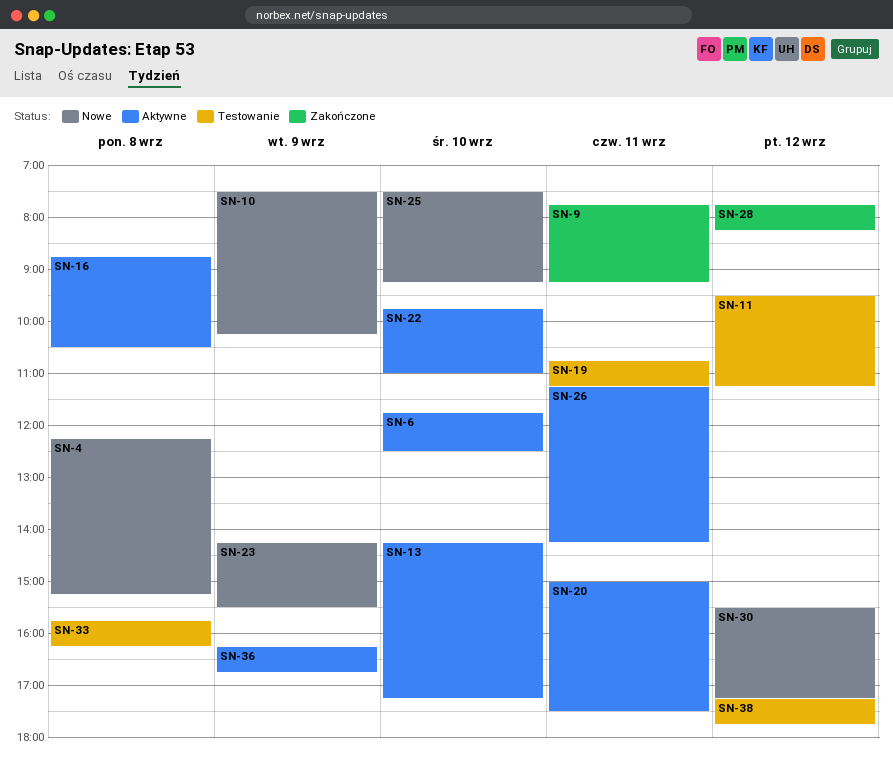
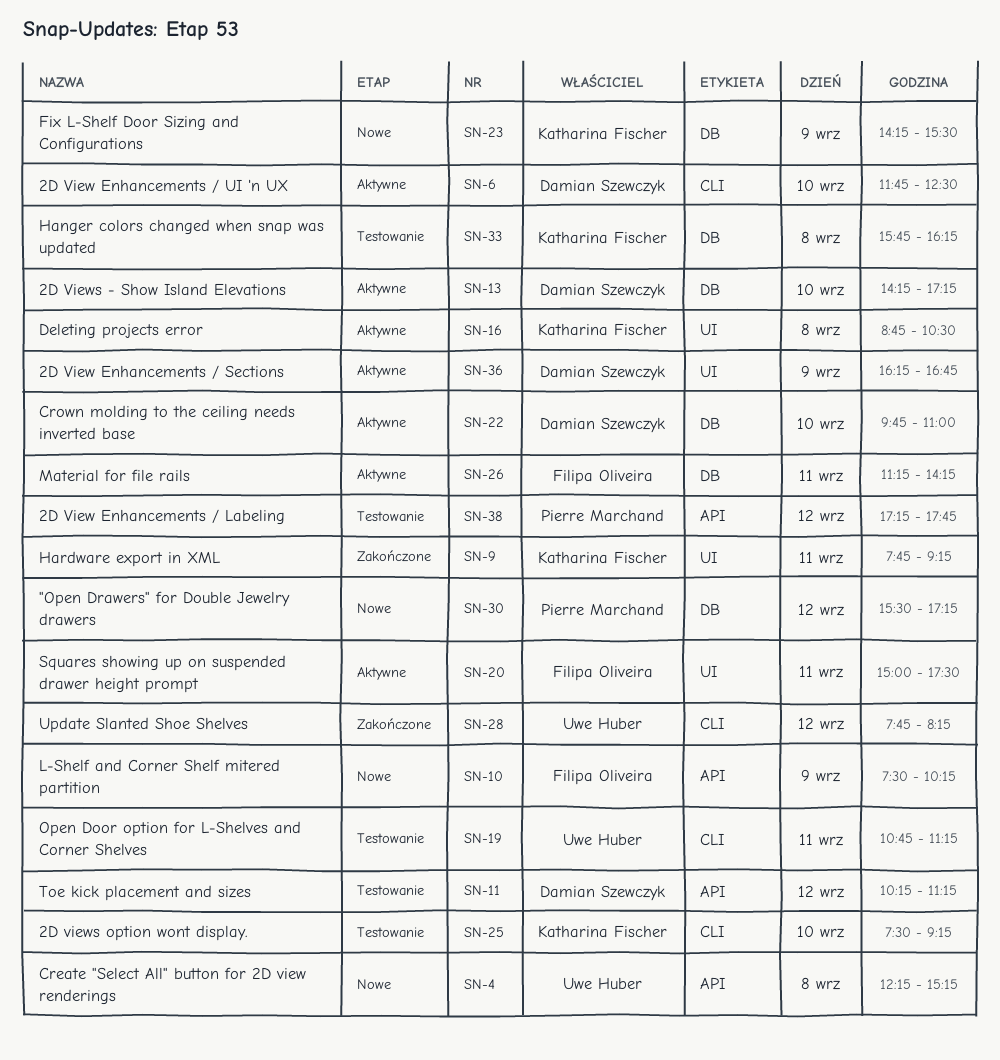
SN-11, begins: 09:30 -> 10:15
SN-25, status: Nowe -> Testowanie

